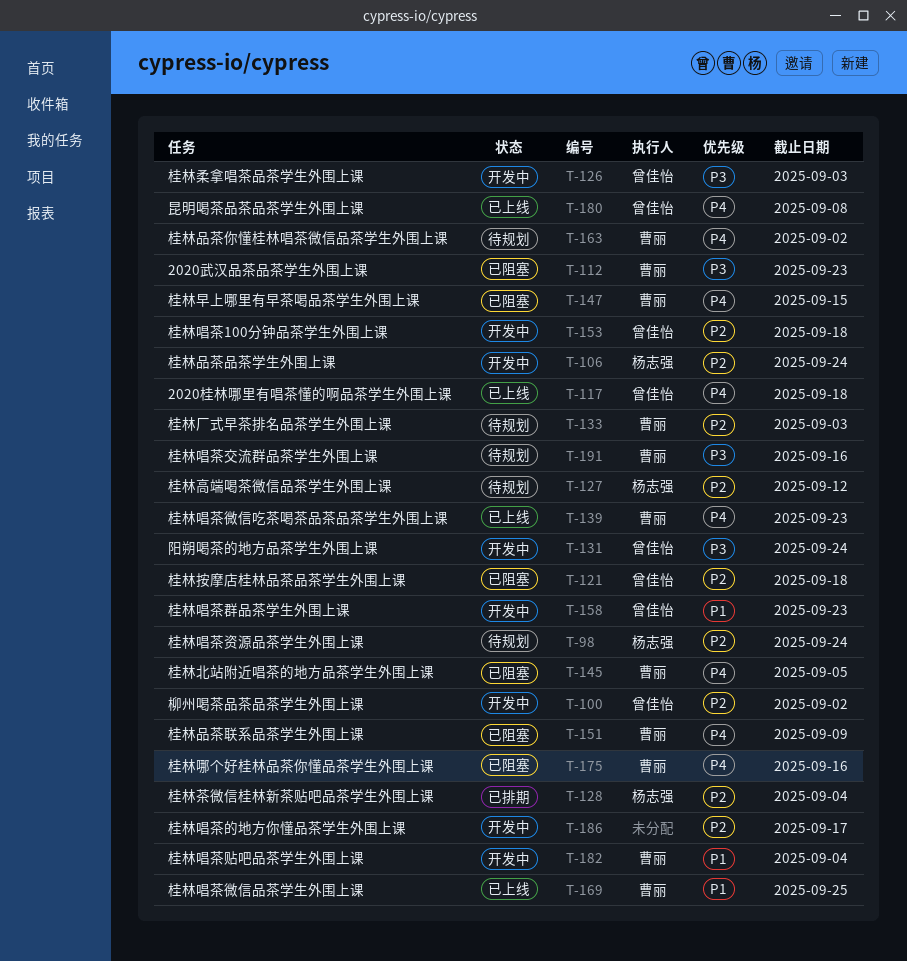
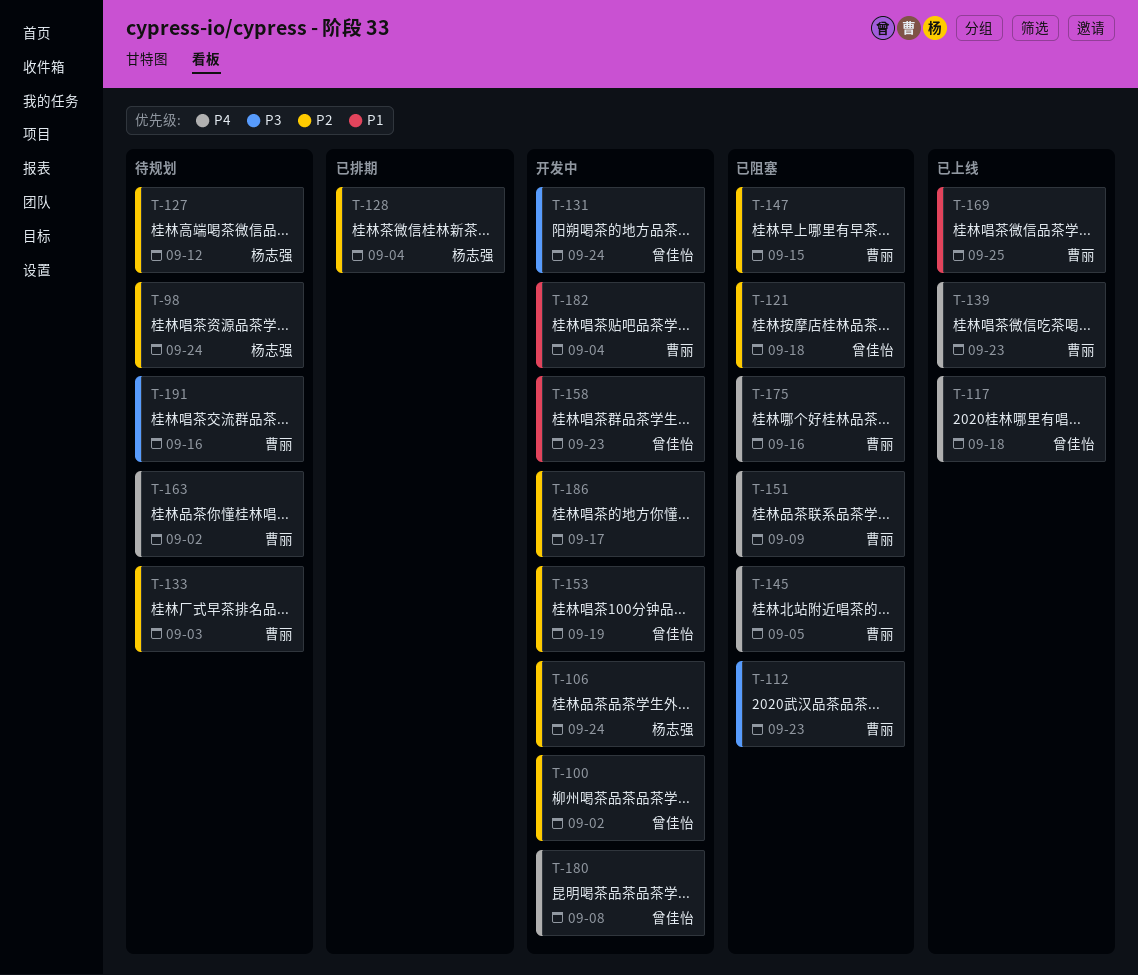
T-126: present -> none
T-147, priority: P4 -> P2
T-153, due: Sep 18 -> Sep 19
T-180, status: 已上线 -> 开发中

